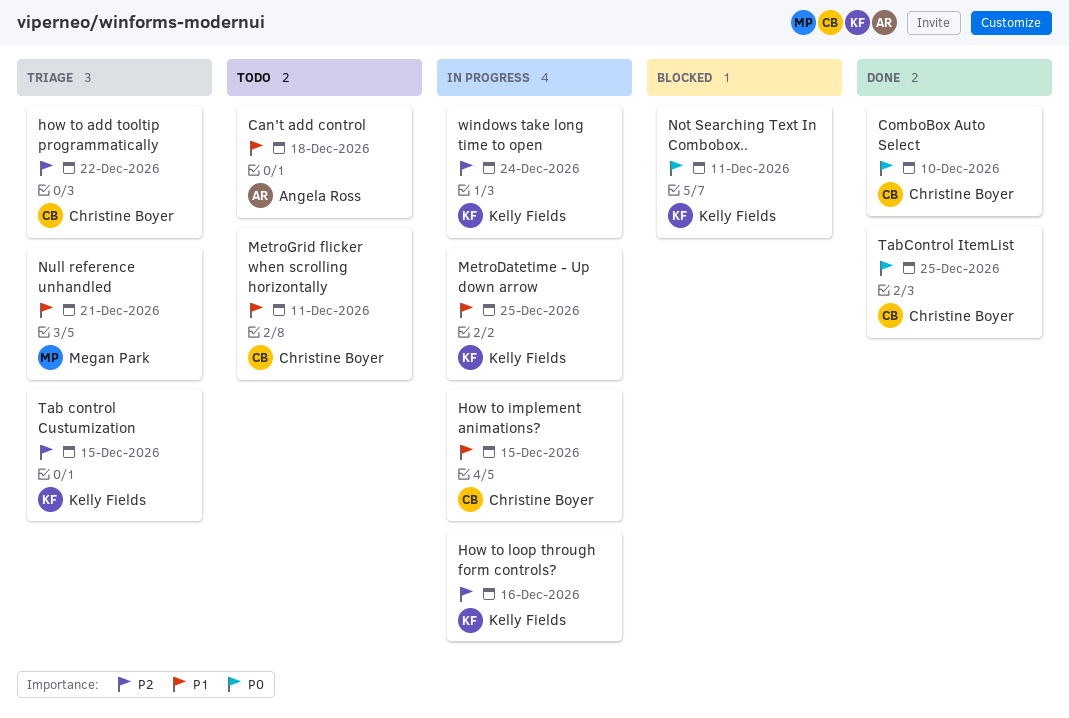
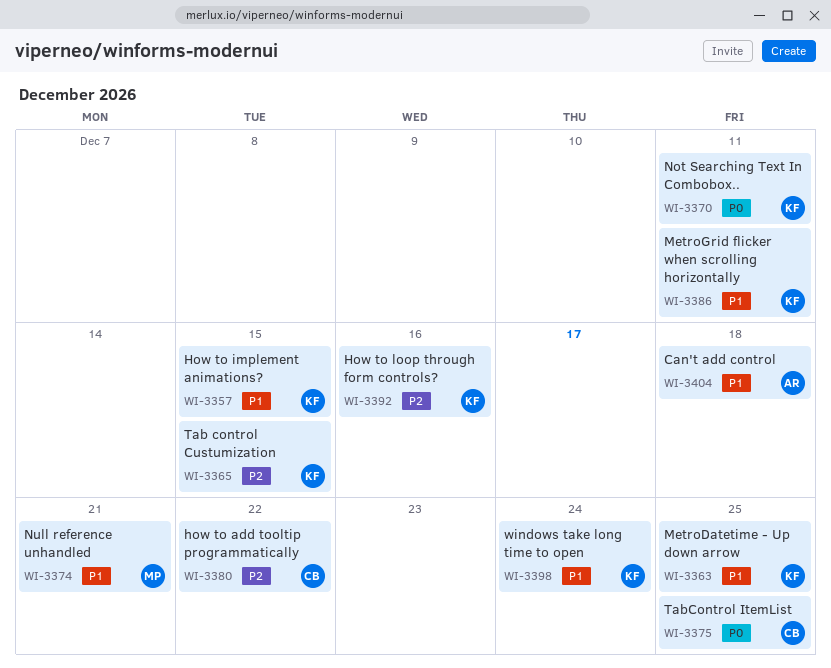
ComboBox Auto Select: present -> none
How to implement animations?, owner: Christine Boyer -> Kelly Fields
MetroGrid flicker when scrolling horizontally, owner: Christine Boyer -> Kelly Fields
windows take long time to open, priority: P2 -> P1

